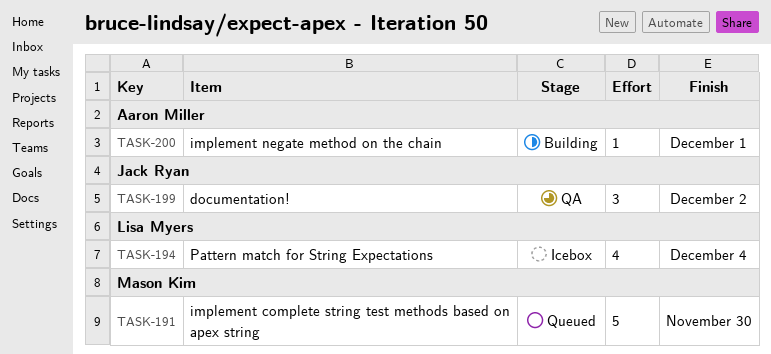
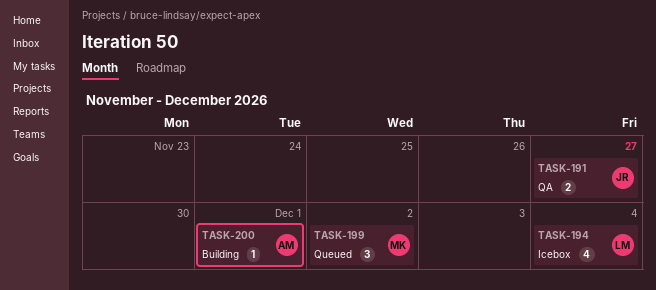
TASK-191, status: Queued -> QA
TASK-191, owner: Mason Kim -> Jack Ryan
TASK-191, estimate: 5 -> 2
TASK-191, due: Nov 30 -> Nov 27
TASK-199, status: QA -> Queued
TASK-199, owner: Jack Ryan -> Mason Kim

